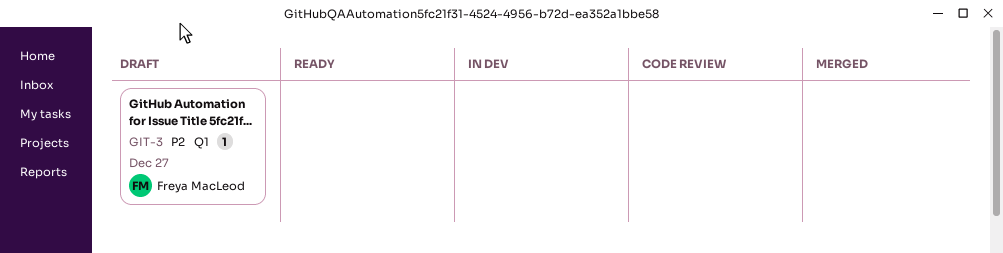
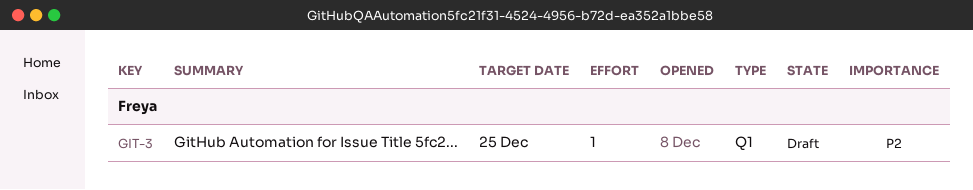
GIT-3, due: Dec 27 -> Dec 25

